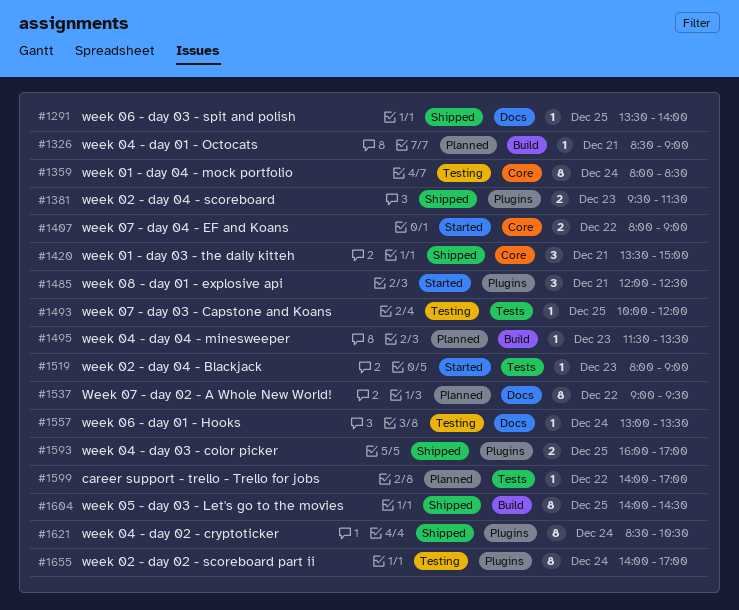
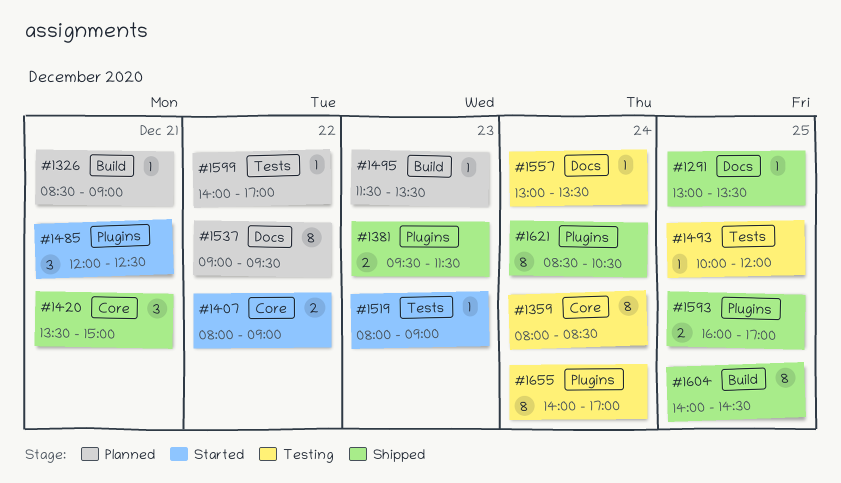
#1291, begins: 13:30 -> 13:00
#1291, ends: 14:00 -> 13:30

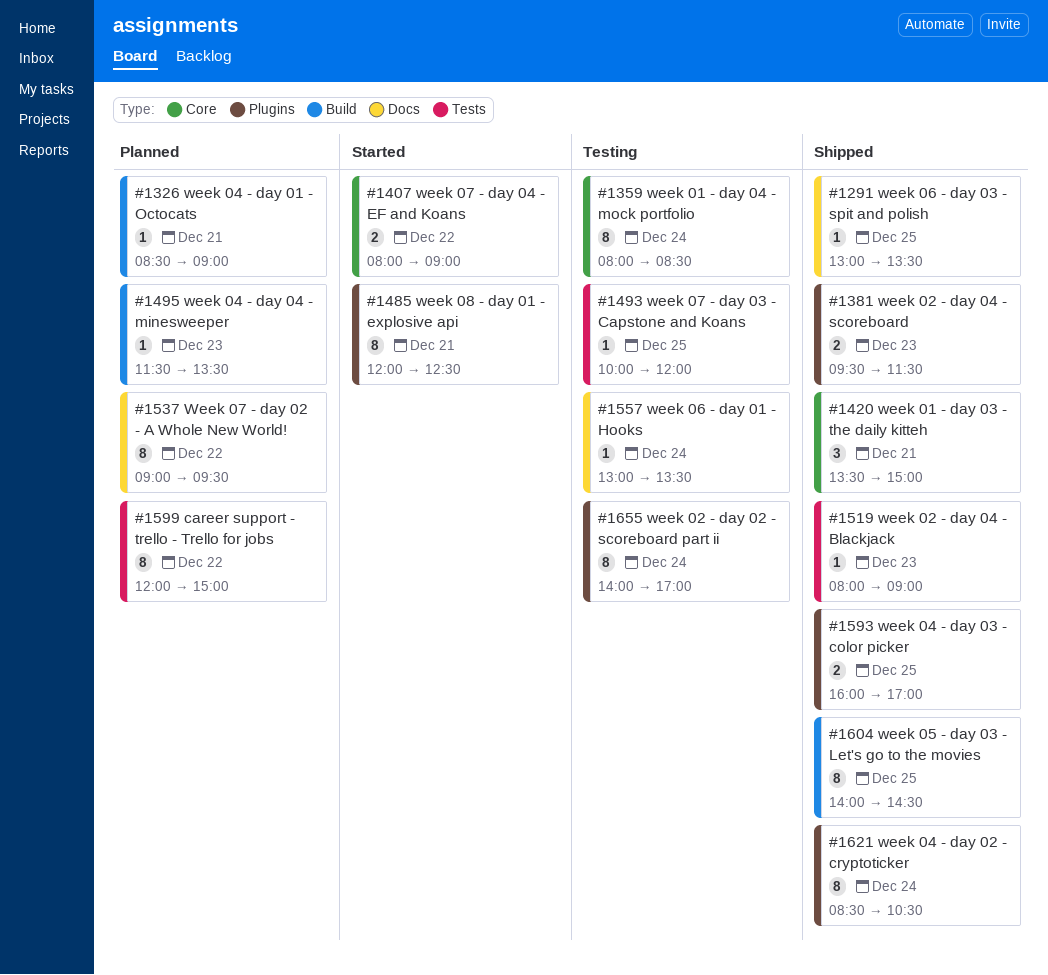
#1485, estimate: 3 -> 8
#1519, status: Started -> Shipped
#1599, estimate: 1 -> 8
#1599, begins: 14:00 -> 12:00
#1599, ends: 17:00 -> 15:00

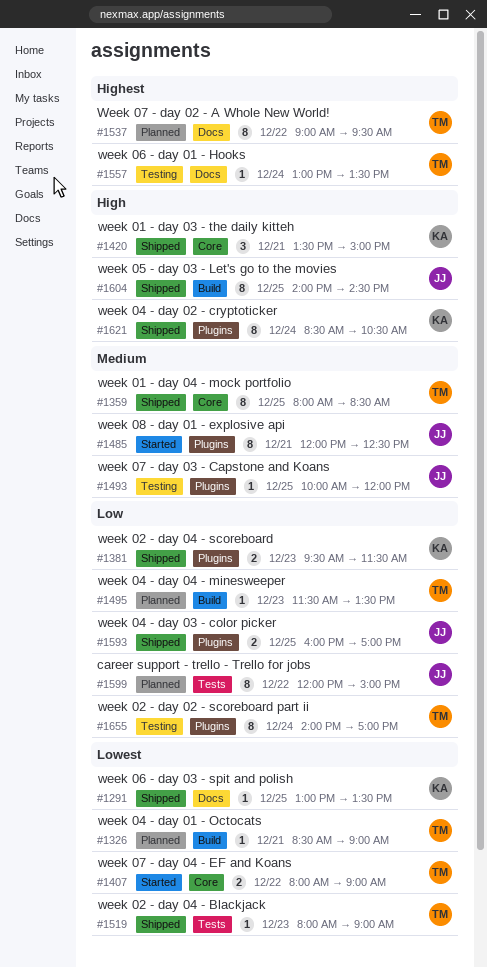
#1359, status: Testing -> Shipped
#1359, day: Dec 24 -> Dec 25
#1493, label: Tests -> Plugins

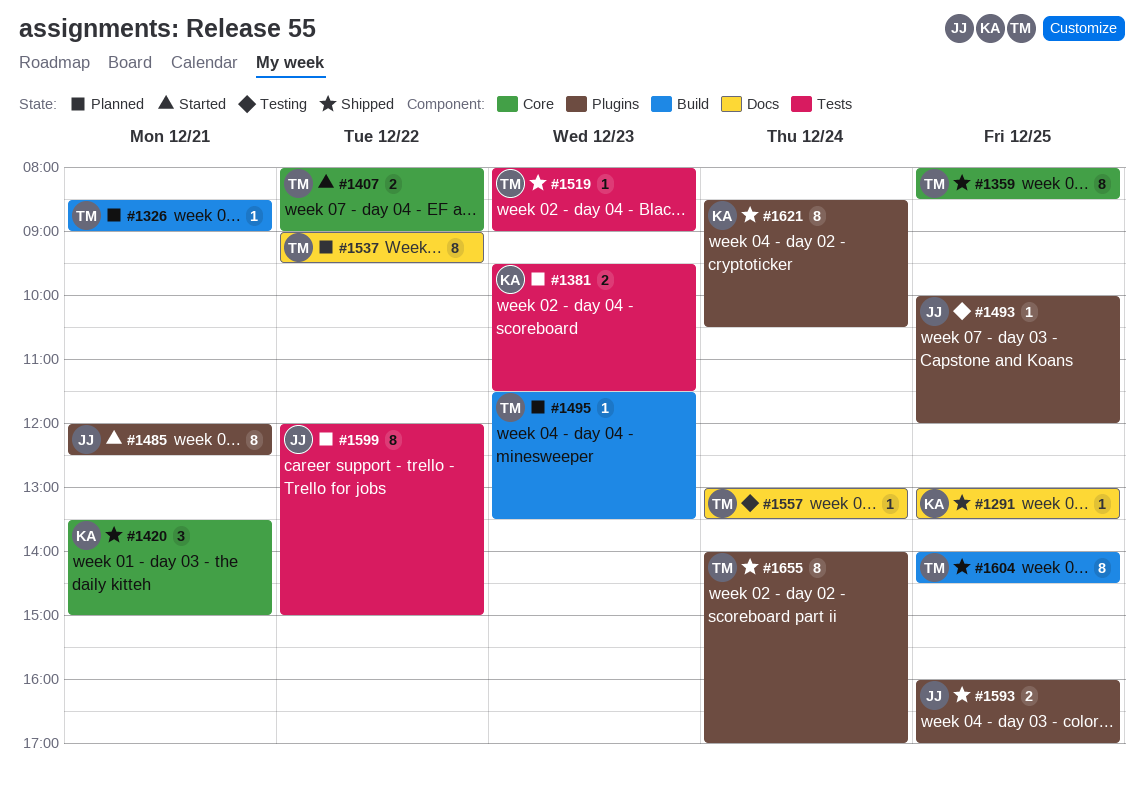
#1381, status: Shipped -> Planned
#1381, label: Plugins -> Tests
#1604, owner: JJ -> TM
#1655, status: Testing -> Shipped

